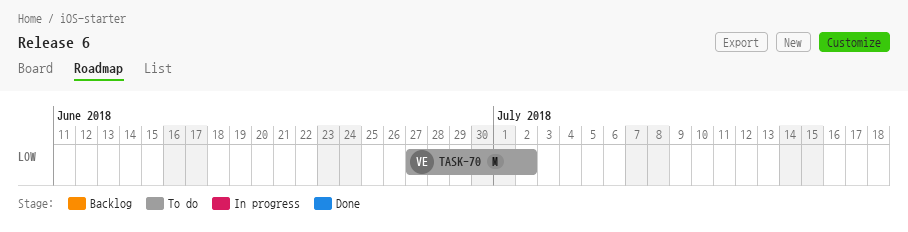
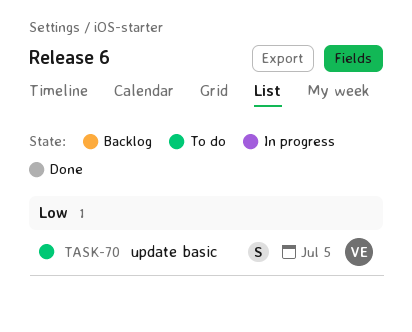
TASK-70, estimate: M -> S
TASK-70, due: Jul 2 -> Jul 5

